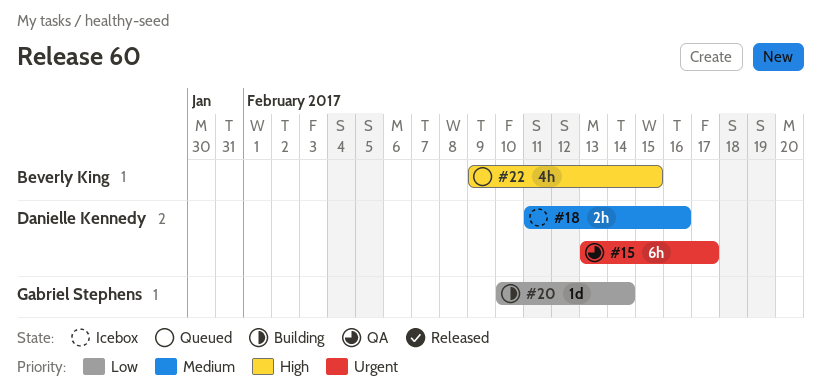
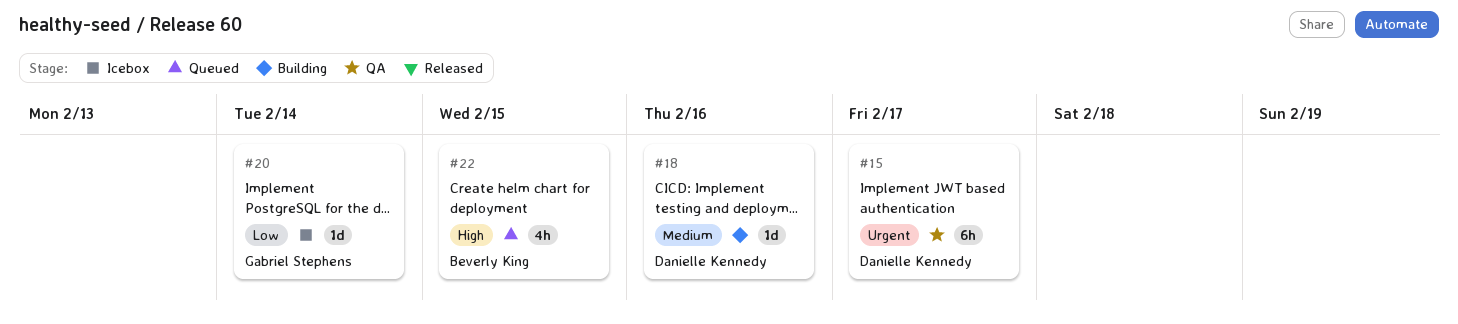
#18, status: Icebox -> Building
#18, estimate: 2h -> 1d
#20, status: Building -> Icebox

